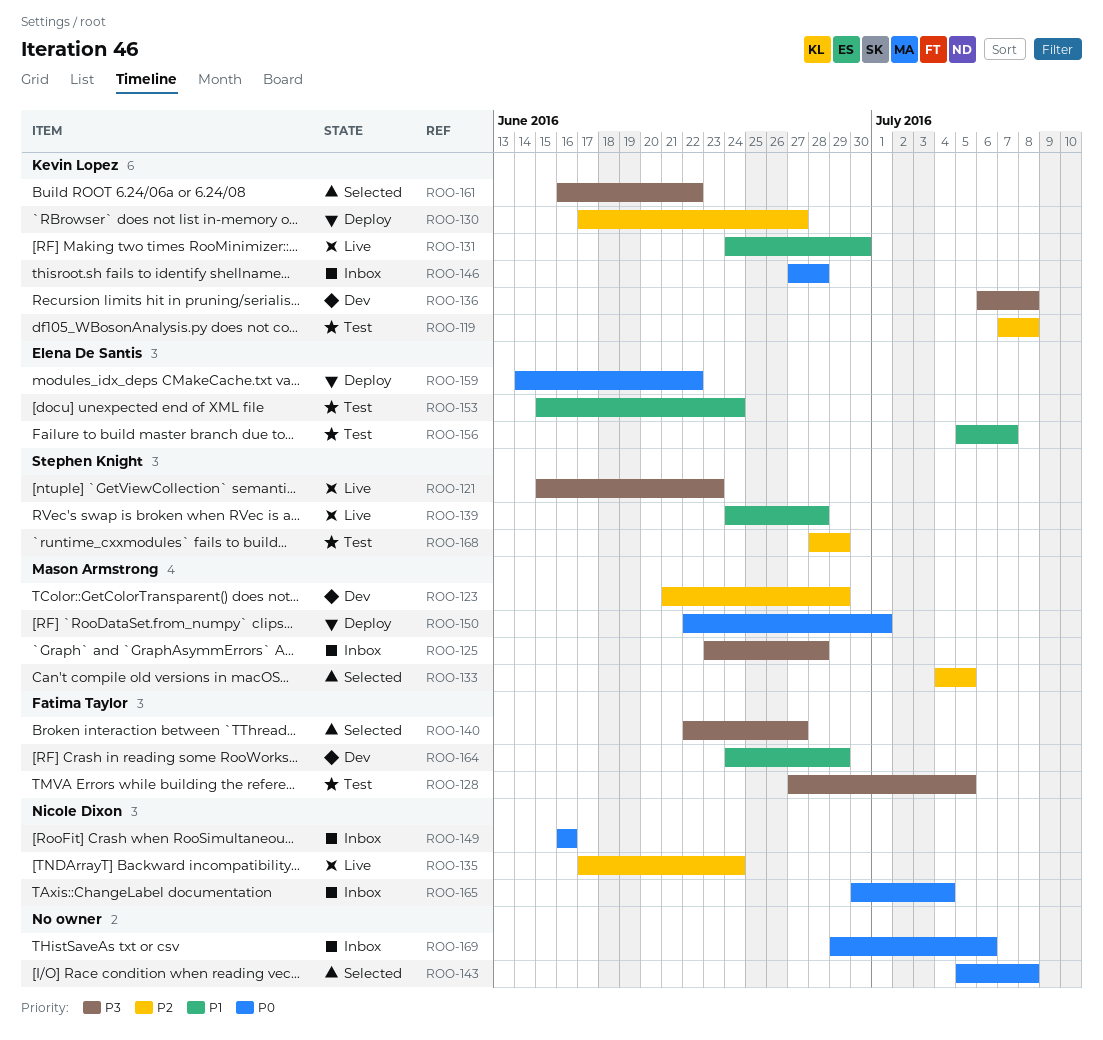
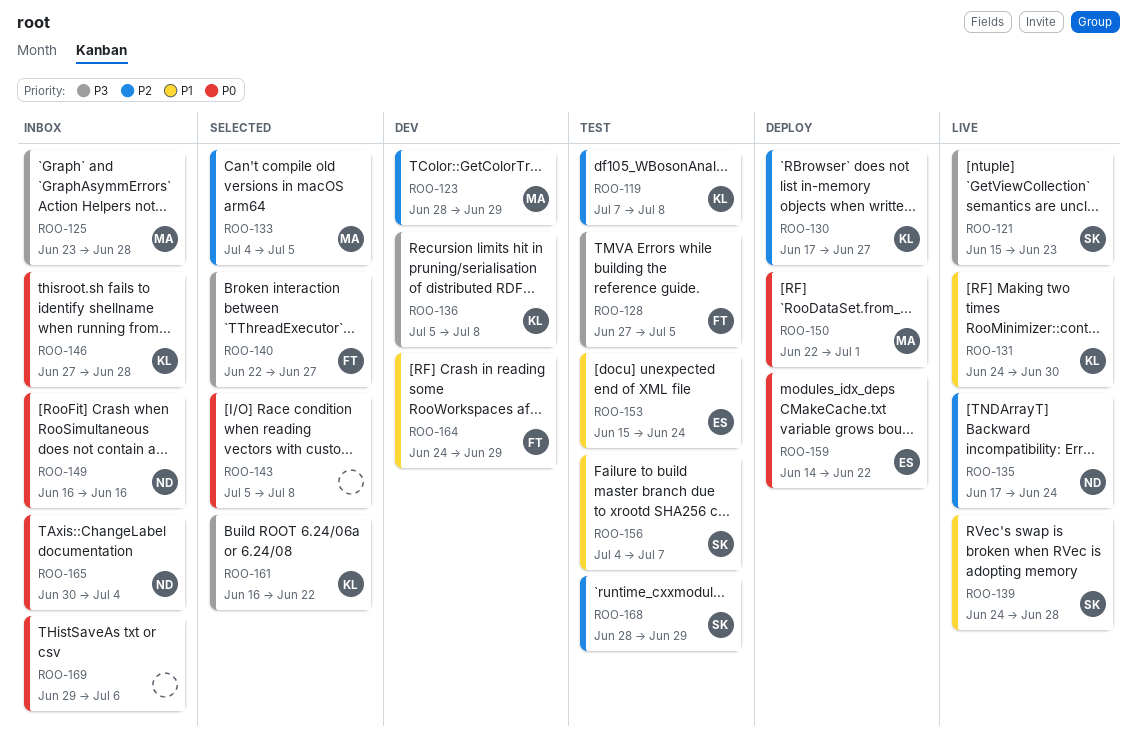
ROO-123, start: Jun 21 -> Jun 28
ROO-136, start: Jul 6 -> Jul 5
ROO-156, owner: Elena De Santis -> Stephen Knight
ROO-156, start: Jul 5 -> Jul 4

